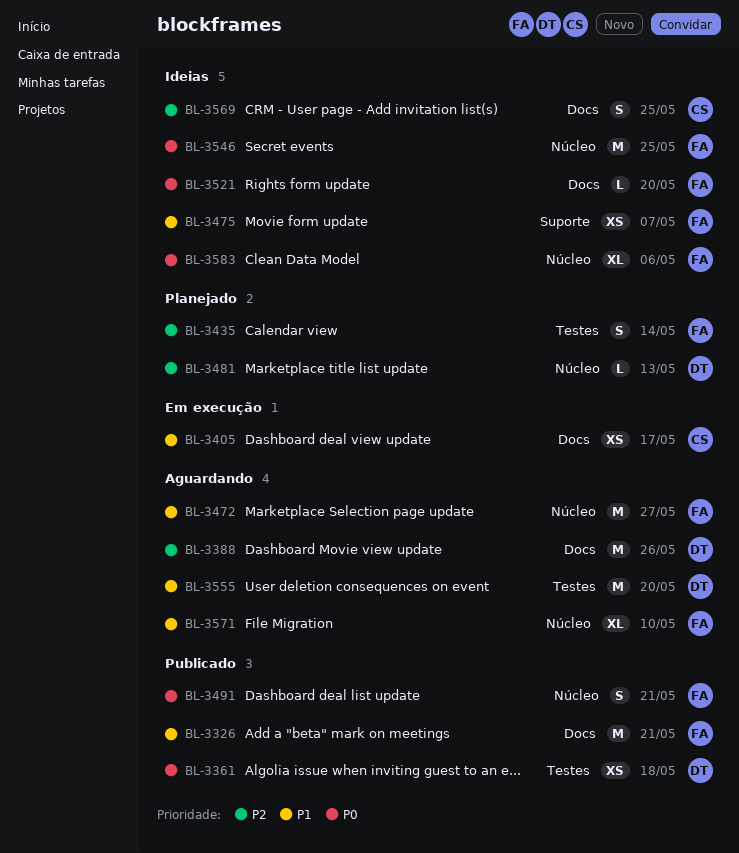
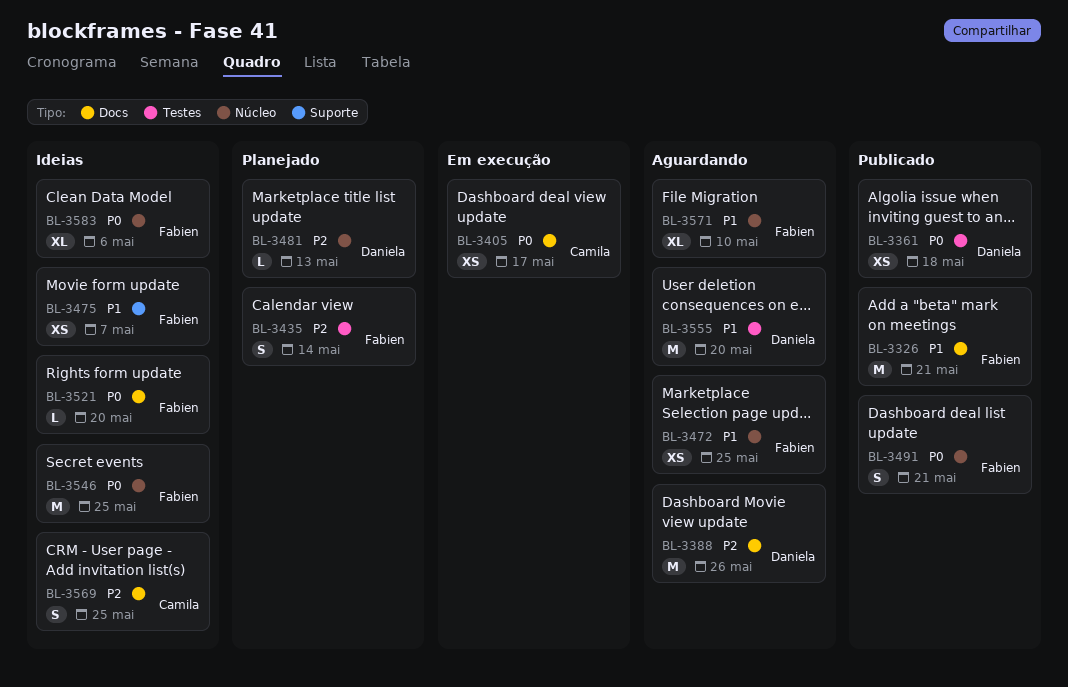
BL-3405, priority: P1 -> P0
BL-3472, estimate: M -> XS
BL-3472, due: May 27 -> May 25

